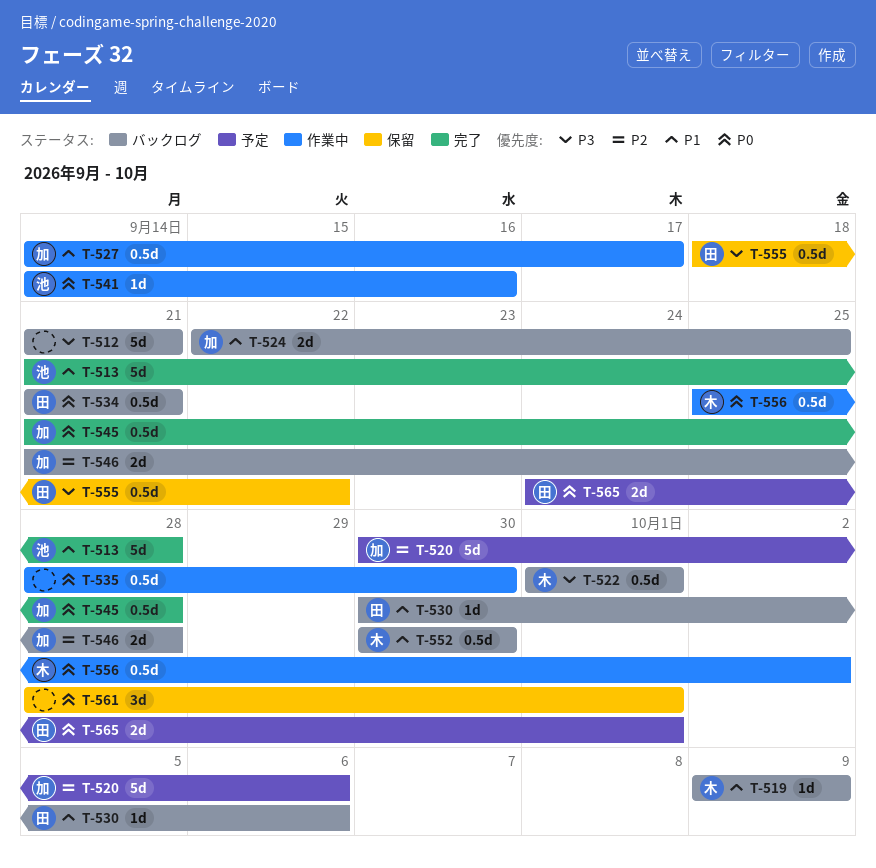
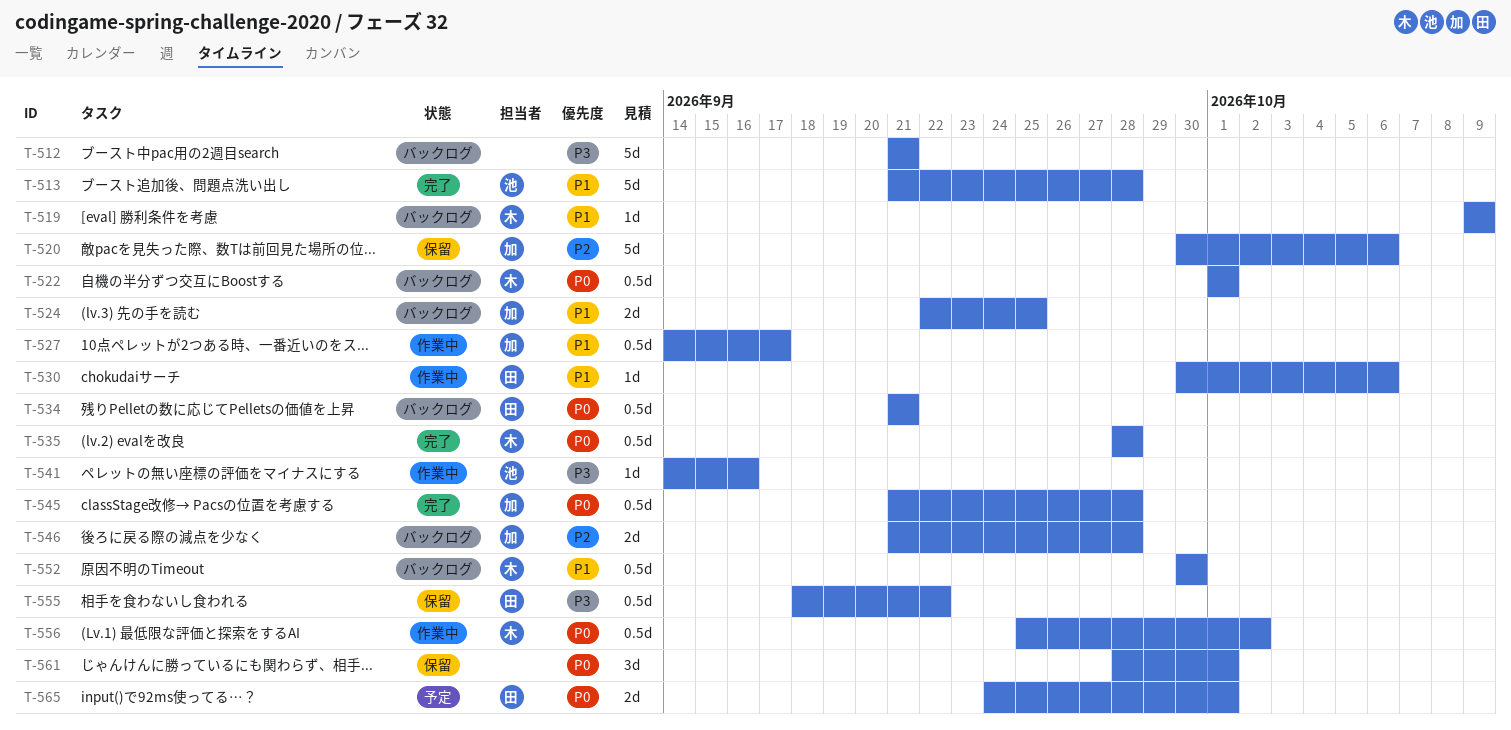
T-520, status: 予定 -> 保留
T-522, priority: P3 -> P0
T-530, status: バックログ -> 作業中
T-535, status: 作業中 -> 完了
T-535, owner: none -> 木
T-535, due: Sep 30 -> Sep 28
T-541, priority: P0 -> P3

